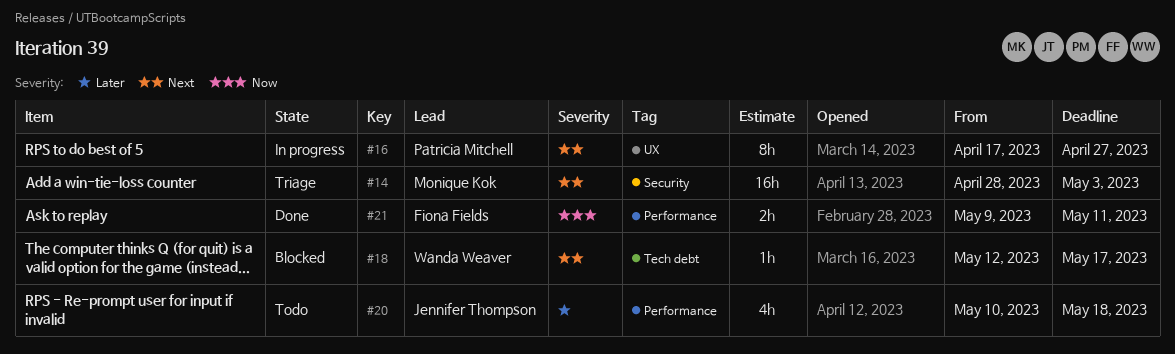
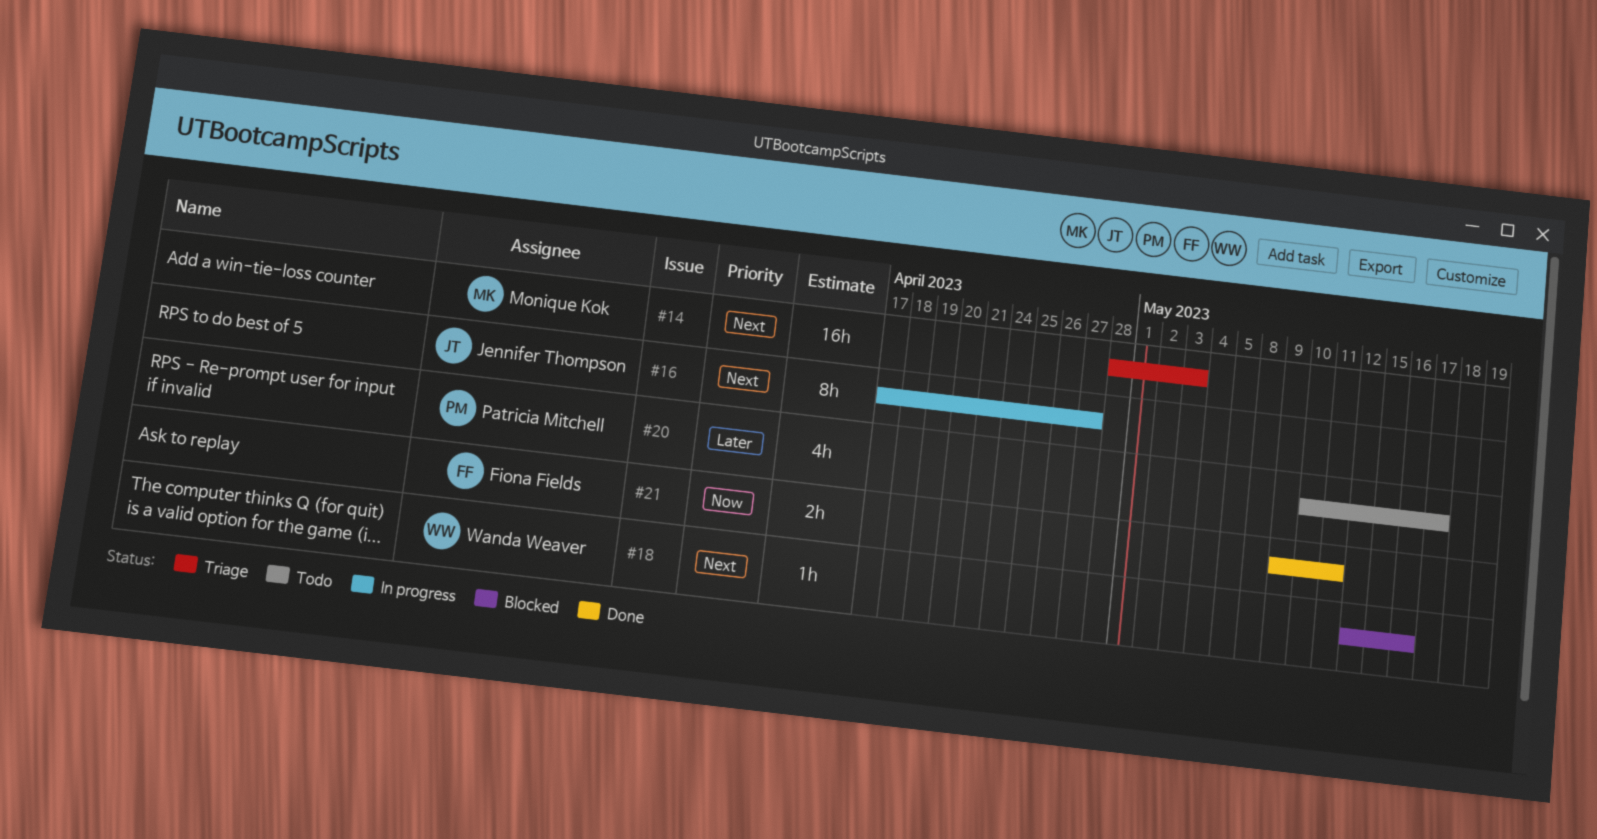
#16, owner: Patricia Mitchell -> Jennifer Thompson
#18, due: May 17 -> May 16
#20, owner: Jennifer Thompson -> Patricia Mitchell
#20, due: May 18 -> May 17

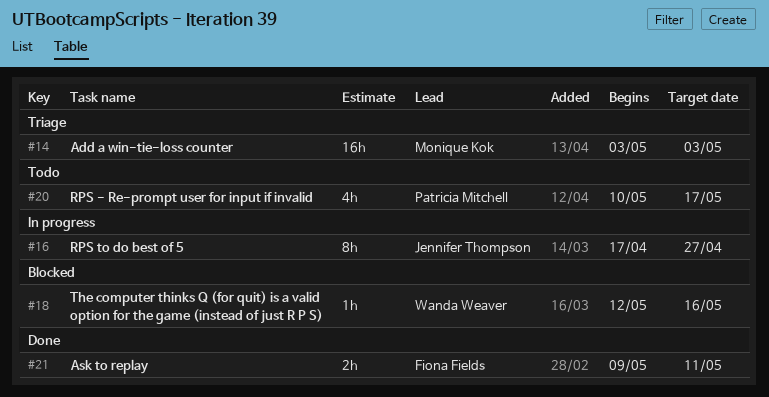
#14, start: Apr 28 -> May 3

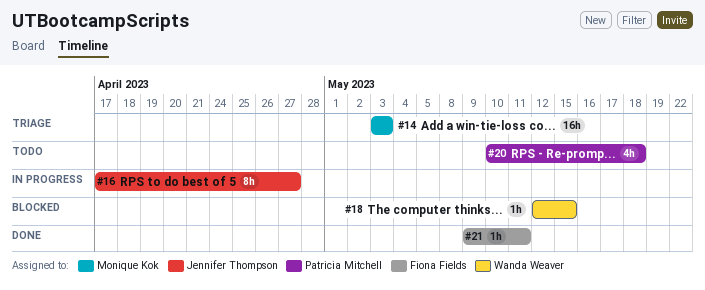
#18, due: May 16 -> May 15
#20, due: May 17 -> May 18
#21, estimate: 2h -> 1h

